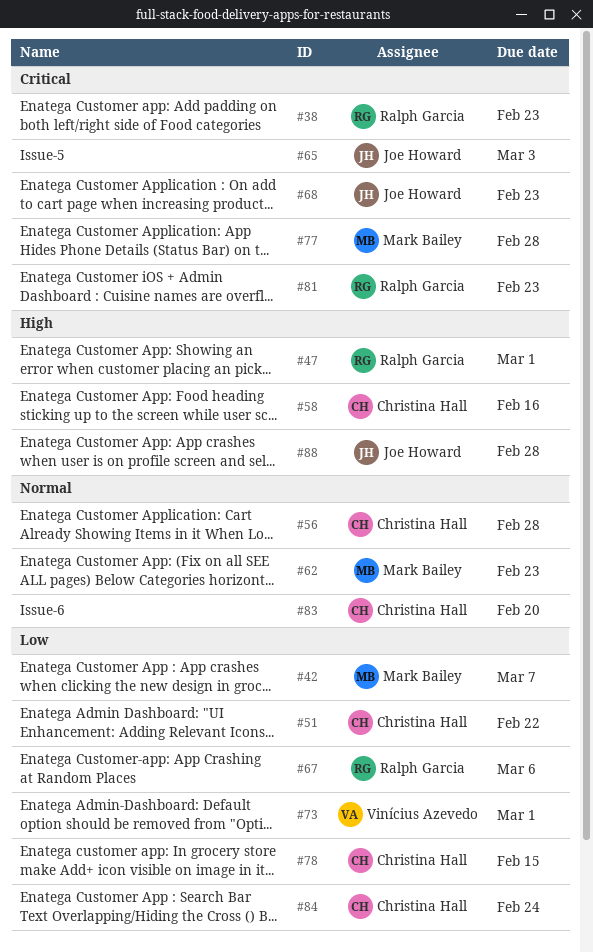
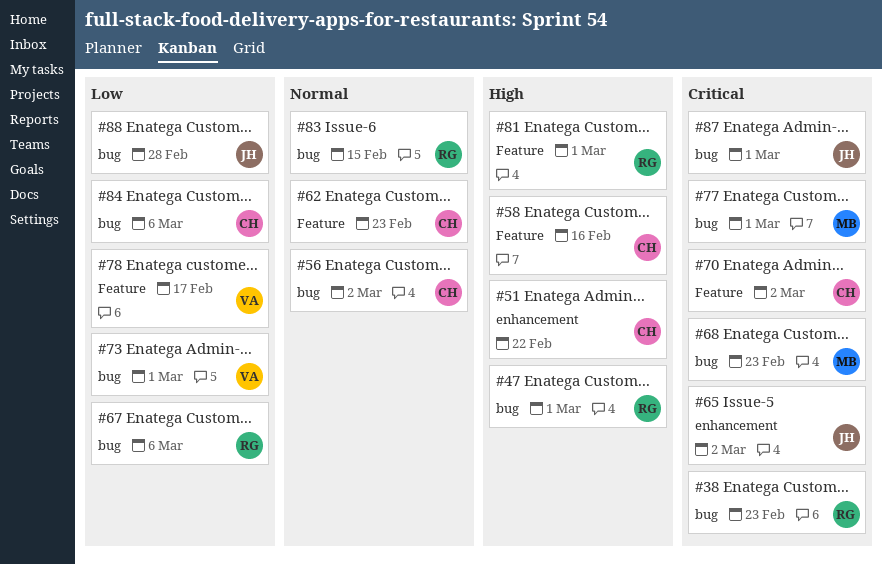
#42: present -> none
#51, priority: Low -> High
#56, due: Feb 28 -> Mar 2
#62, owner: Mark Bailey -> Christina Hall
#65, due: Mar 3 -> Mar 2
#68, owner: Joe Howard -> Mark Bailey
#70: none -> present
#77, due: Feb 28 -> Mar 1
#78, owner: Christina Hall -> Vinícius Azevedo
#78, due: Feb 15 -> Feb 17
#81, priority: Critical -> High
#81, due: Feb 23 -> Mar 1
#83, owner: Christina Hall -> Ralph Garcia
#83, due: Feb 20 -> Feb 15
#84, due: Feb 24 -> Mar 6
#87: none -> present
#88, priority: High -> Low

